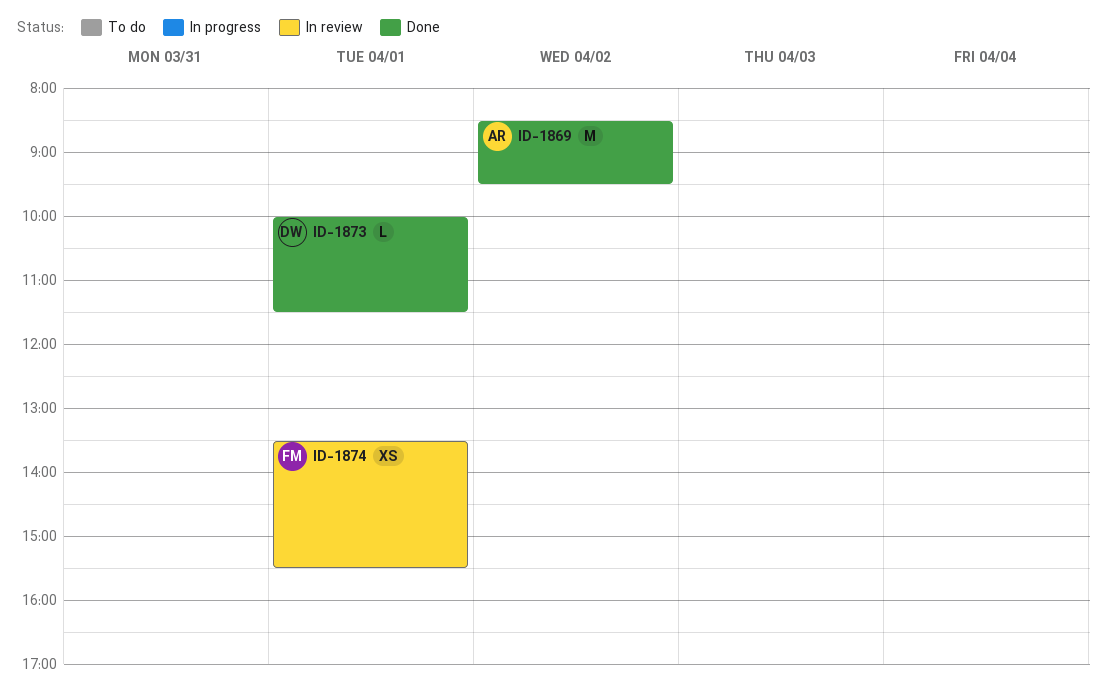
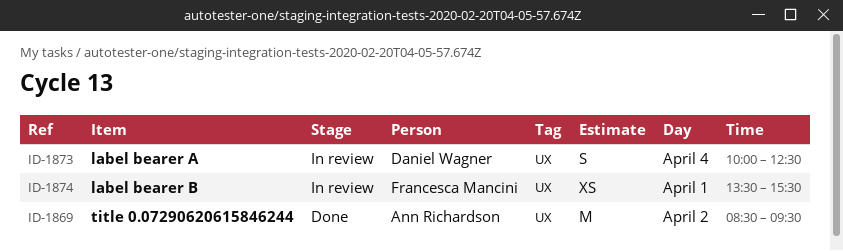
ID-1873, status: Done -> In review
ID-1873, estimate: L -> S
ID-1873, day: Apr 1 -> Apr 4
ID-1873, ends: 11:30 -> 12:30

